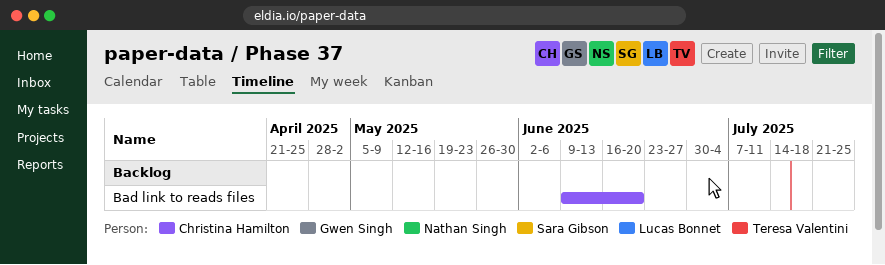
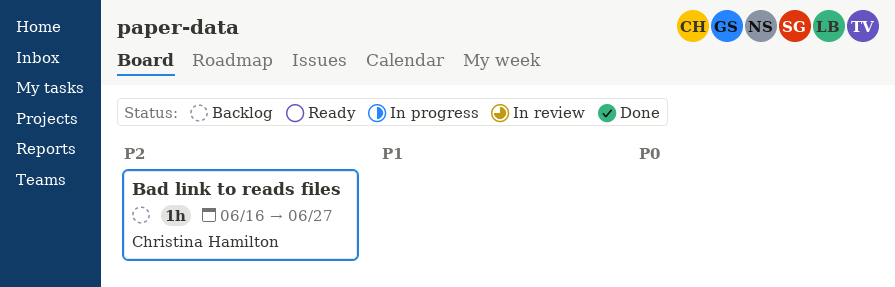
Bad link to reads files, start: Jun 9 -> Jun 16
Bad link to reads files, due: Jun 20 -> Jun 27

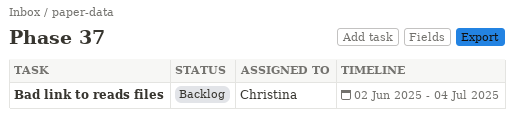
Bad link to reads files, start: Jun 16 -> Jun 2
Bad link to reads files, due: Jun 27 -> Jul 4

